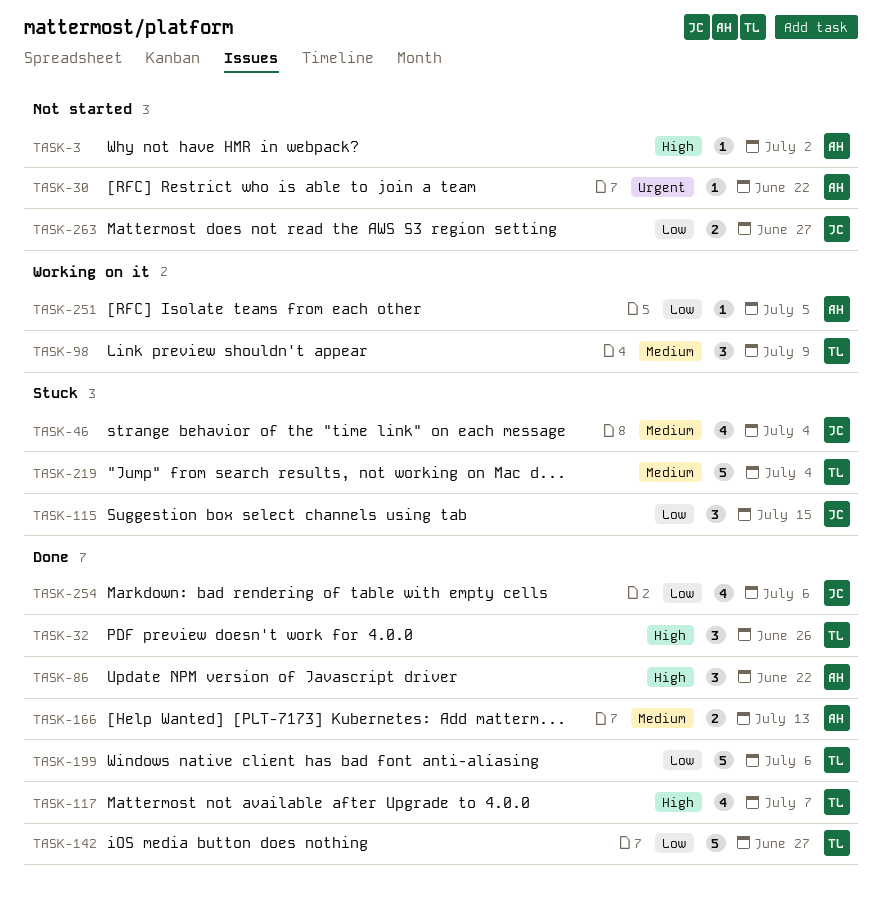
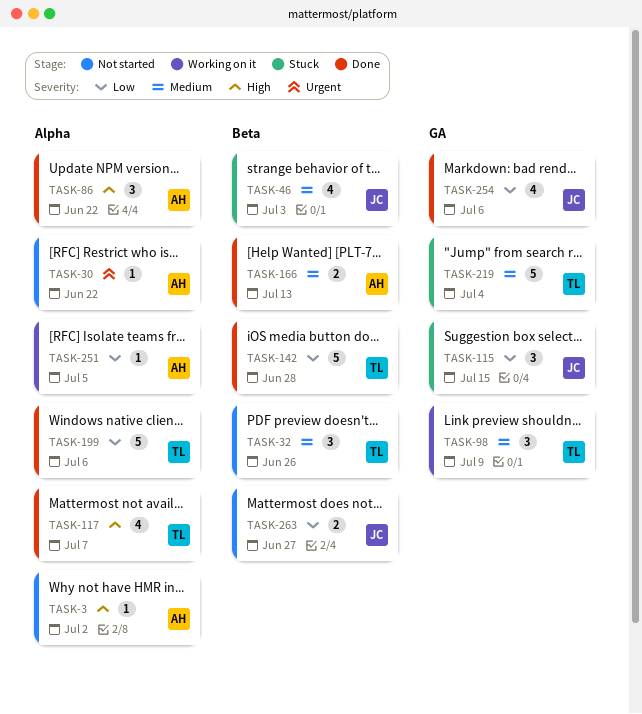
TASK-32, status: Done -> Not started
TASK-32, priority: High -> Medium
TASK-46, due: Jul 4 -> Jul 3
TASK-142, due: Jun 27 -> Jun 28

